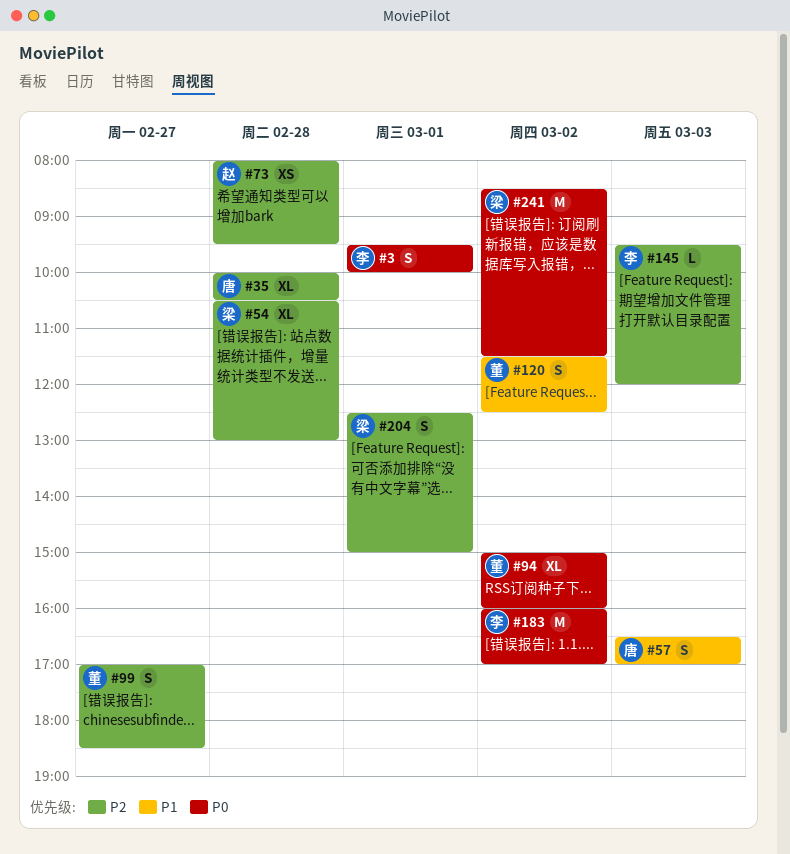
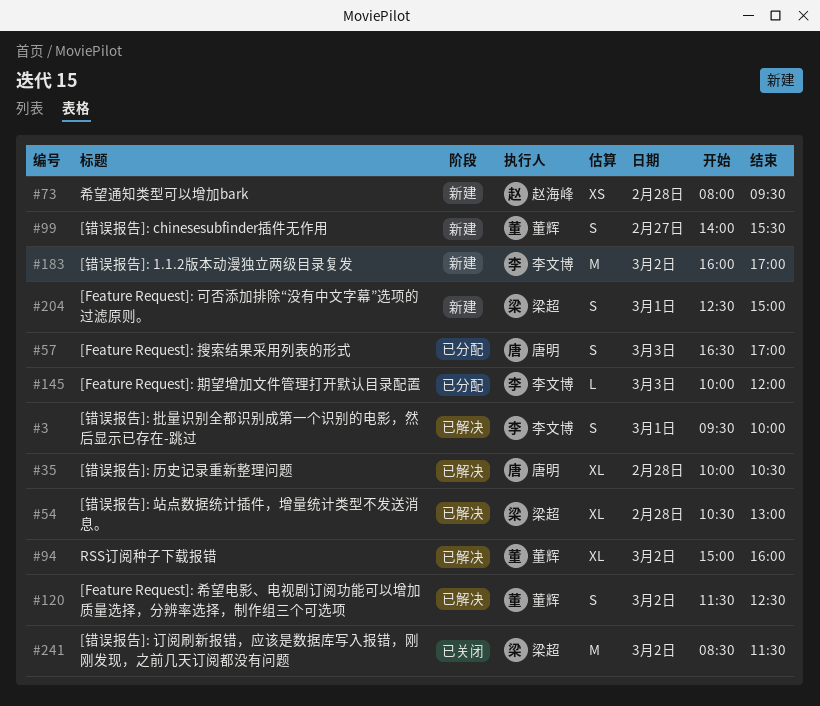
#99, begins: 17:00 -> 14:00
#99, ends: 18:30 -> 15:30
#145, begins: 09:30 -> 10:00

